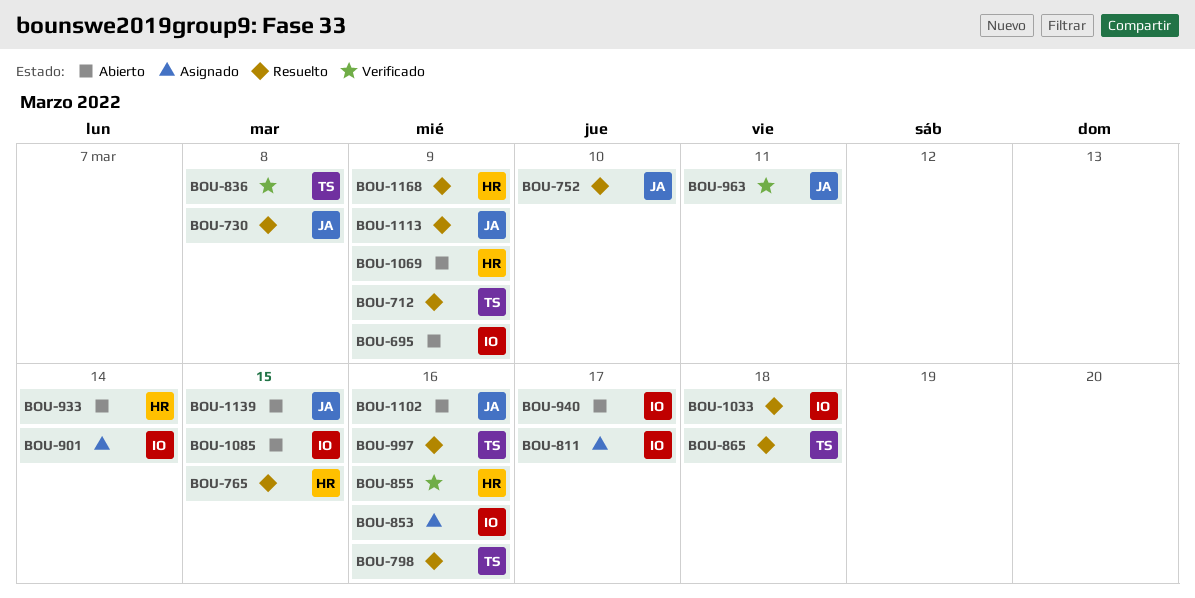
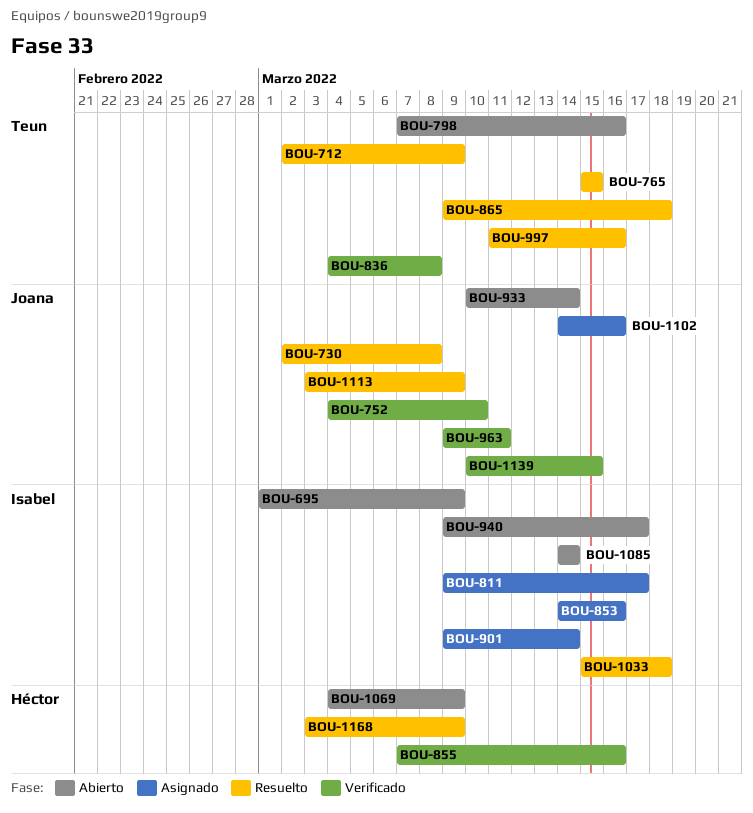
BOU-752, status: Resuelto -> Verificado
BOU-765, owner: Héctor -> Teun
BOU-798, status: Resuelto -> Abierto
BOU-933, owner: Héctor -> Joana
BOU-1085, due: Mar 15 -> Mar 14
BOU-1102, status: Abierto -> Asignado
BOU-1139, status: Abierto -> Verificado

